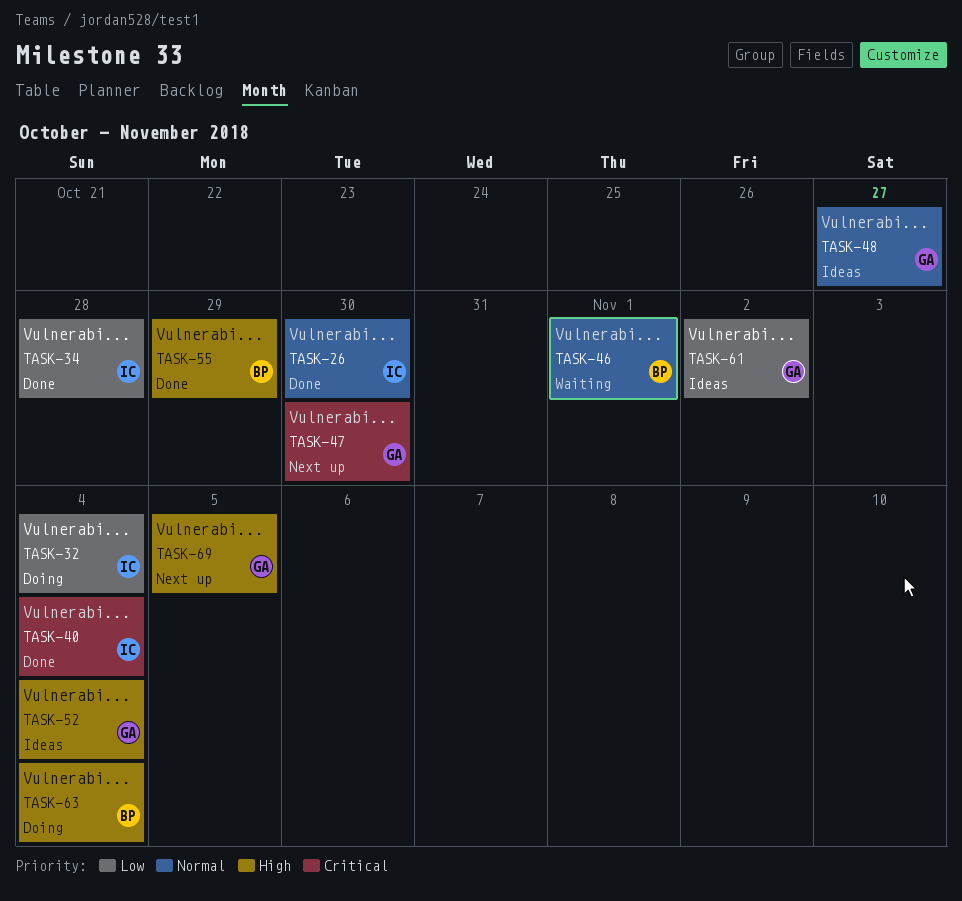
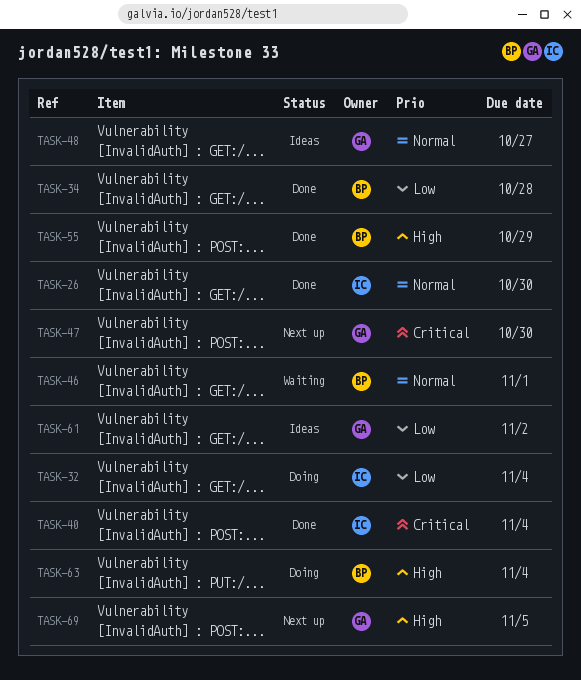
TASK-34, owner: IC -> BP
TASK-52: present -> none

